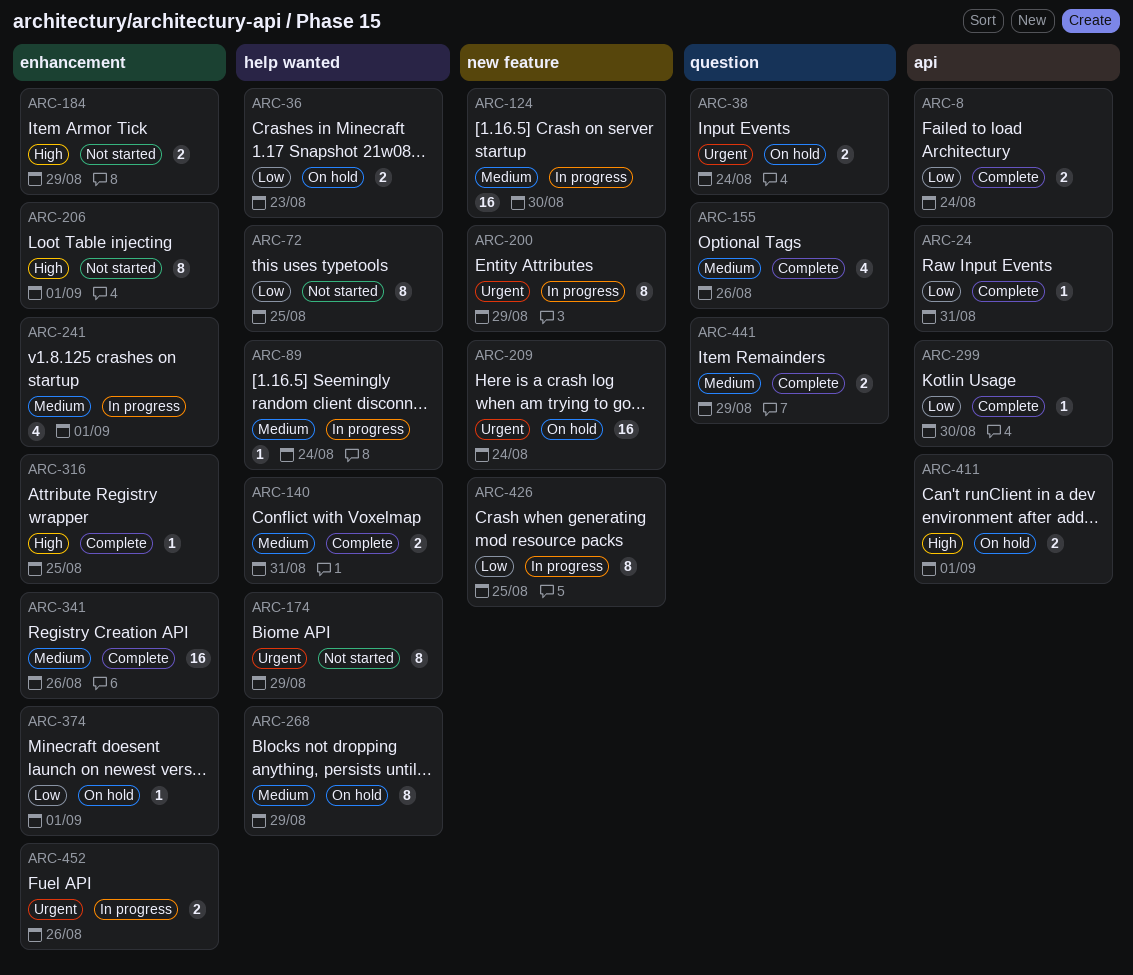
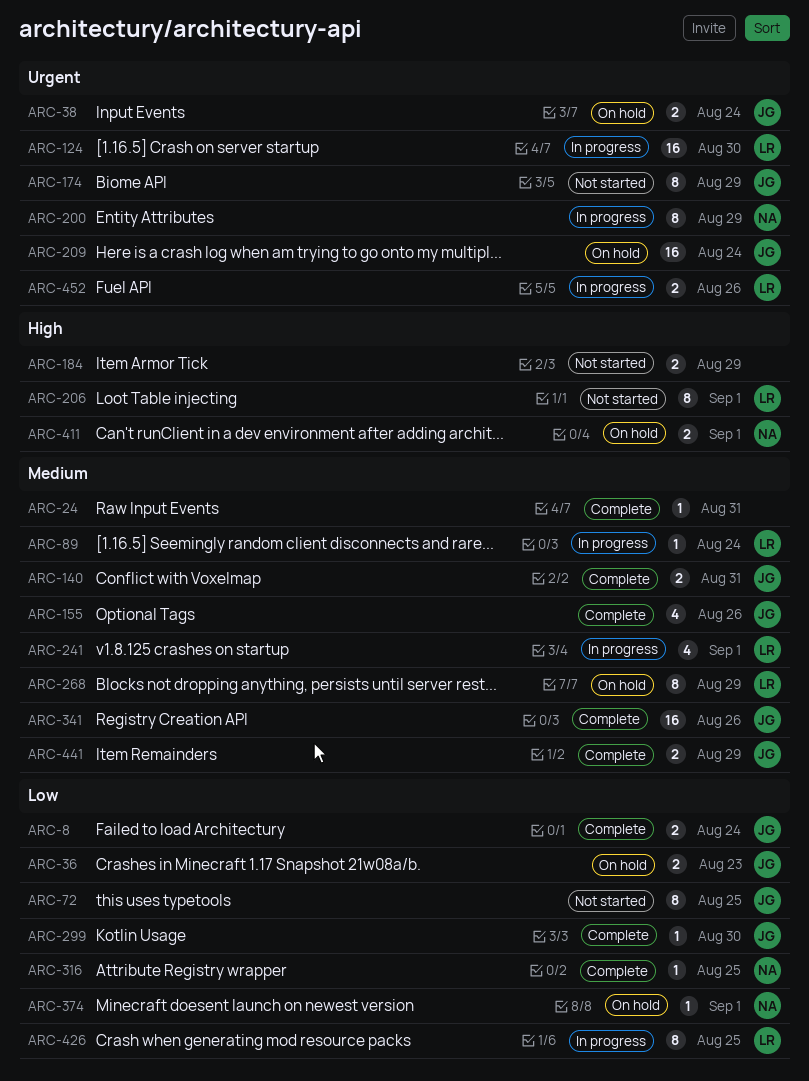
ARC-24, priority: Low -> Medium
ARC-124, priority: Medium -> Urgent
ARC-316, priority: High -> Low

